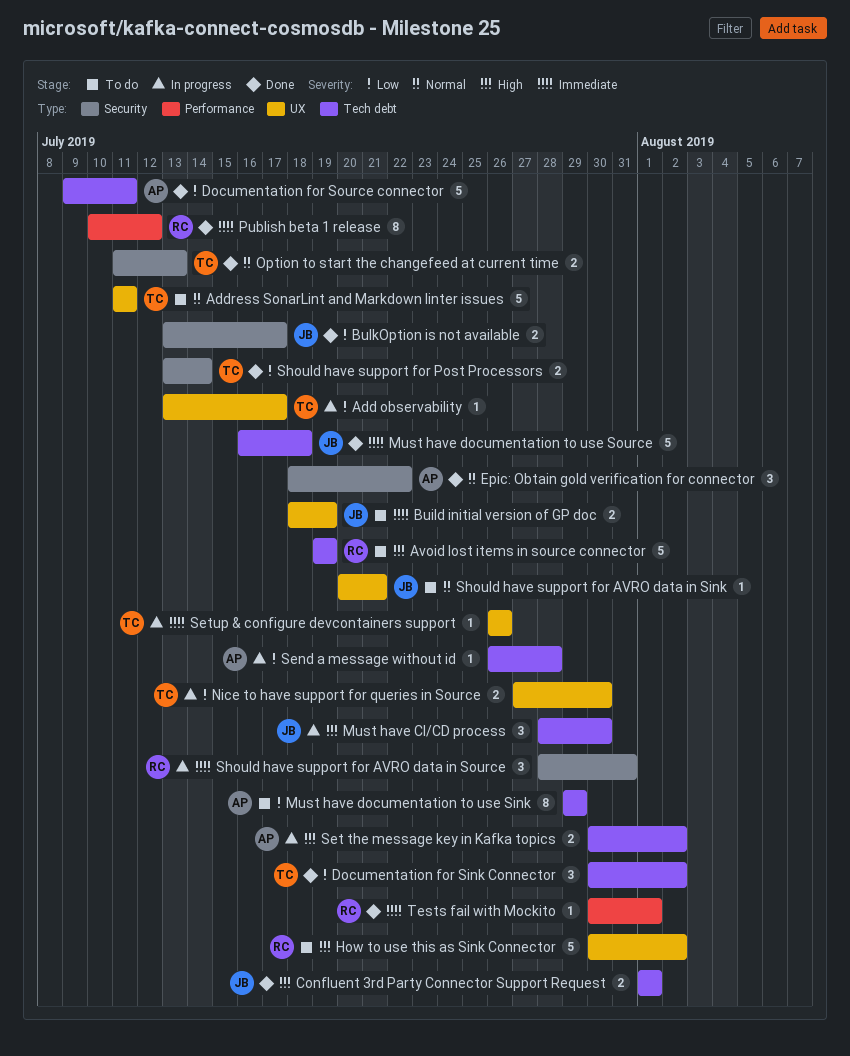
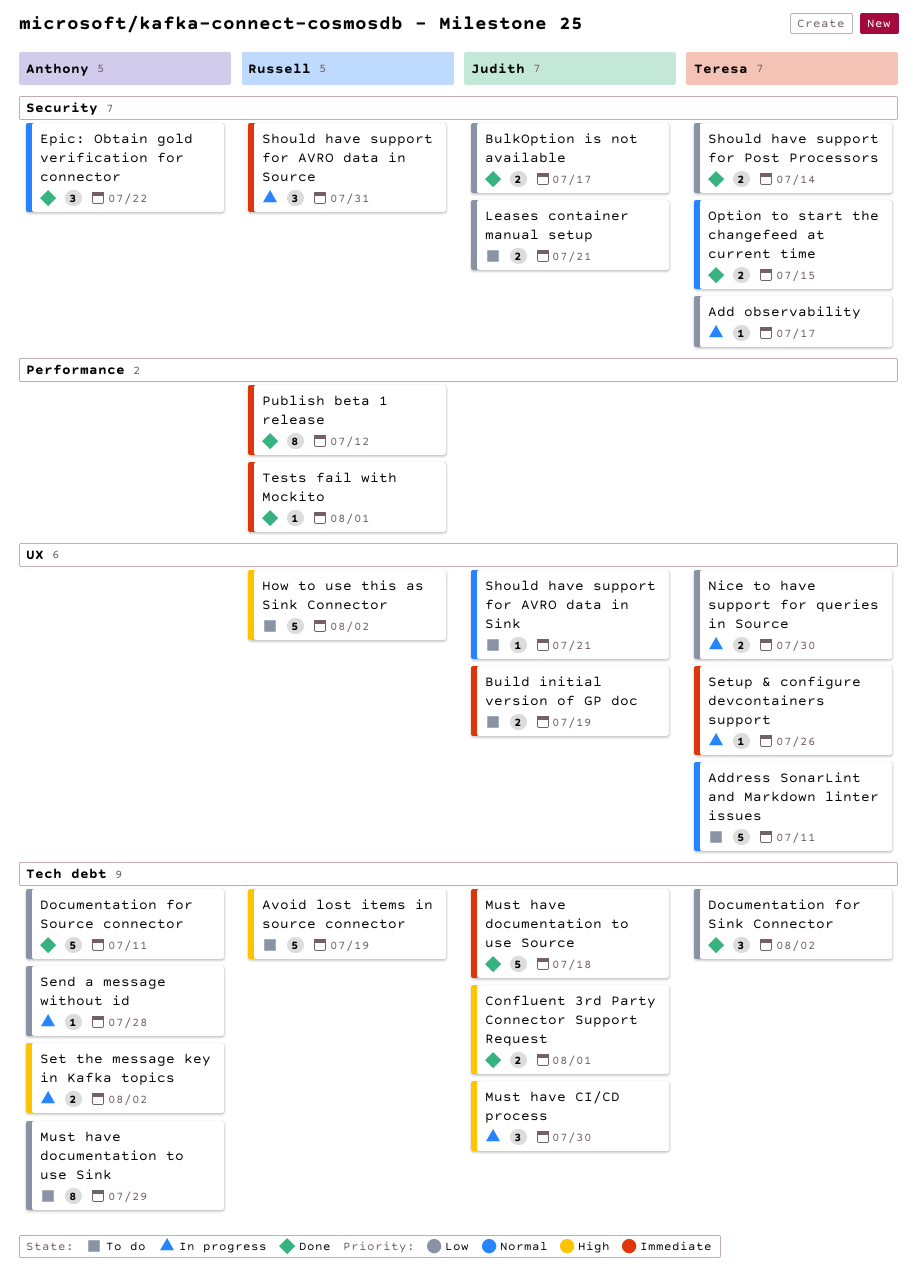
Add observability, label: UX -> Security
Leases container manual setup: none -> present
Option to start the changefeed at current time, due: Jul 13 -> Jul 15

